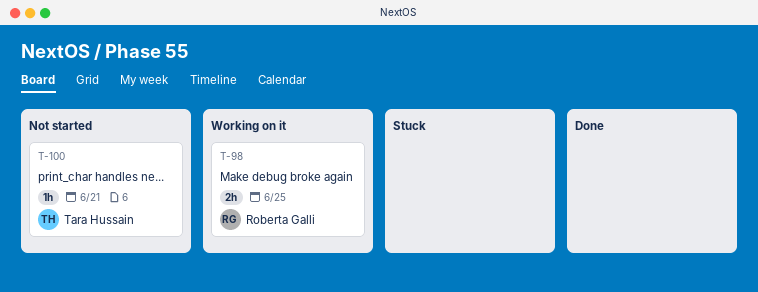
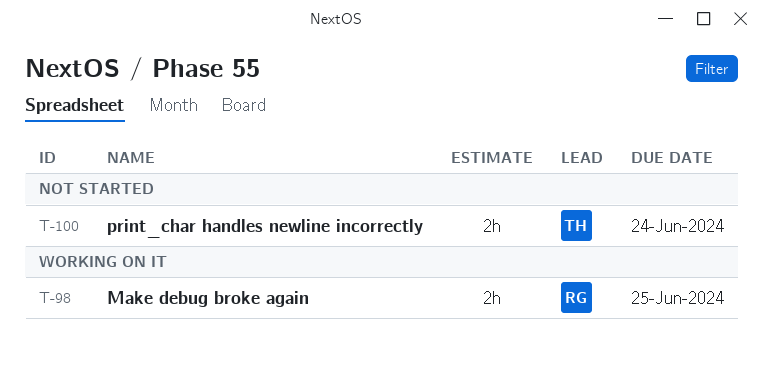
T-100, estimate: 1h -> 2h
T-100, due: Jun 21 -> Jun 24

